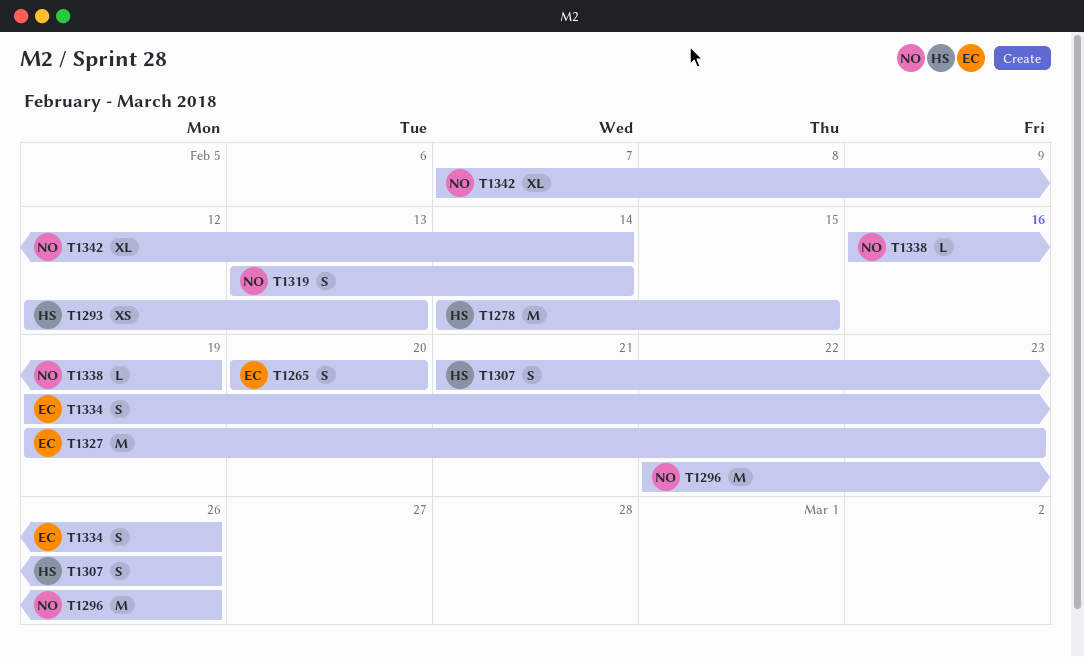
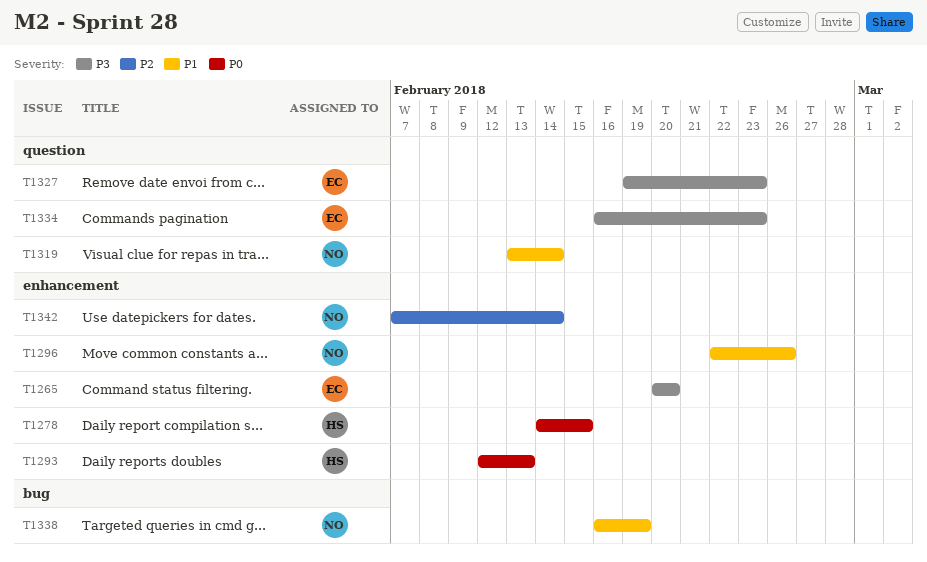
T1307: present -> none
T1334, start: Feb 19 -> Feb 16
T1334, due: Feb 26 -> Feb 23

